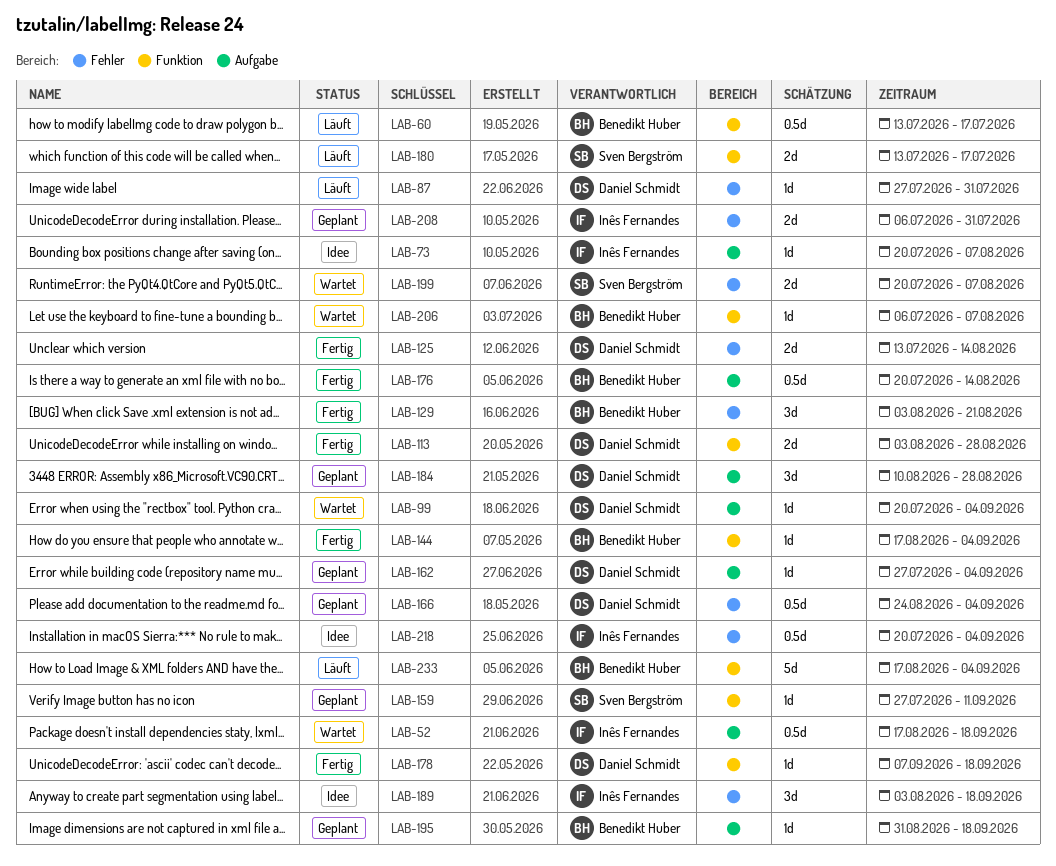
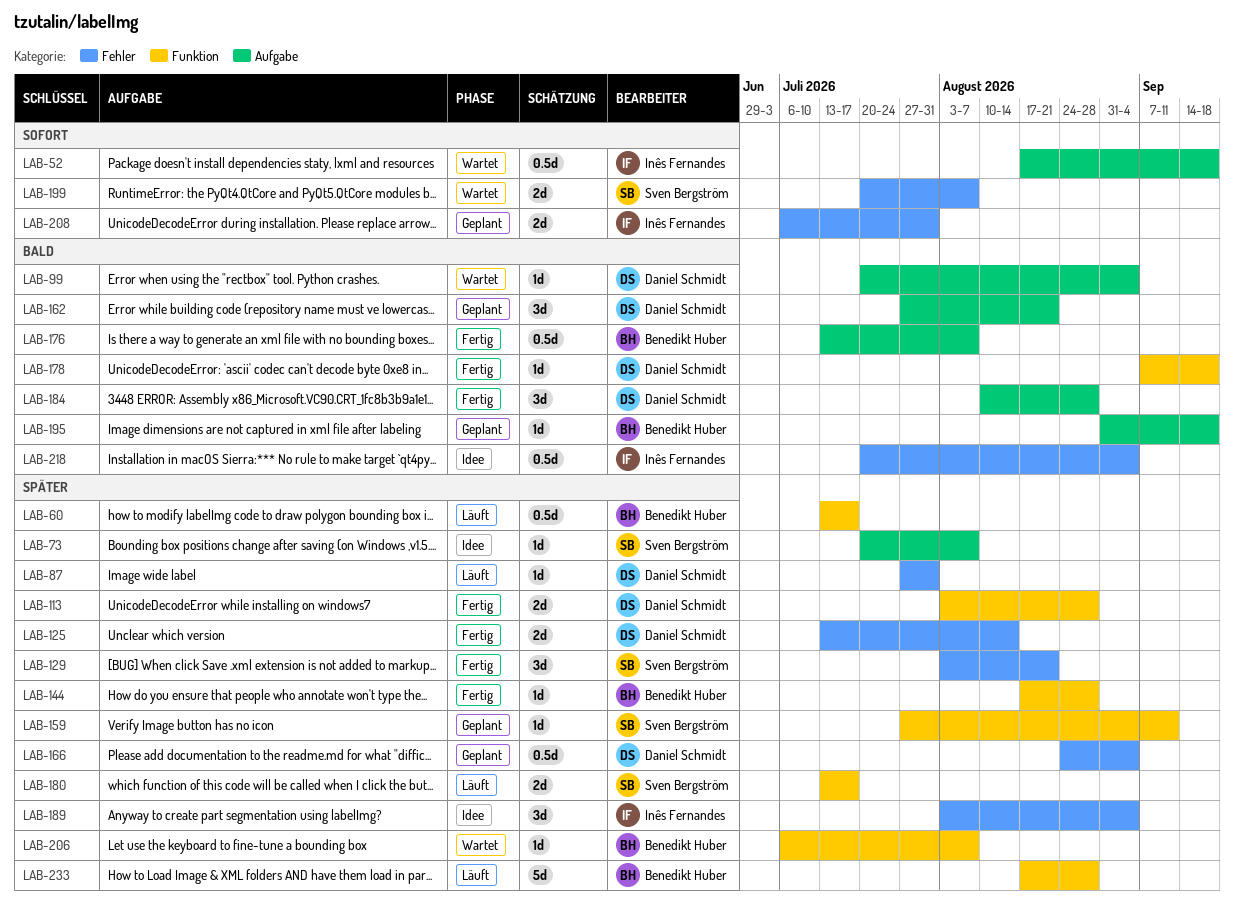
LAB-73, owner: Inês Fernandes -> Sven Bergström
LAB-129, owner: Benedikt Huber -> Sven Bergström
LAB-144, due: Sep 4 -> Aug 28
LAB-162, estimate: 1d -> 3d
LAB-162, due: Sep 4 -> Aug 21
LAB-176, start: Jul 20 -> Jul 13
LAB-176, due: Aug 14 -> Aug 7
LAB-184, status: Geplant -> Fertig
LAB-189, due: Sep 18 -> Sep 4
LAB-233, due: Sep 4 -> Aug 28

